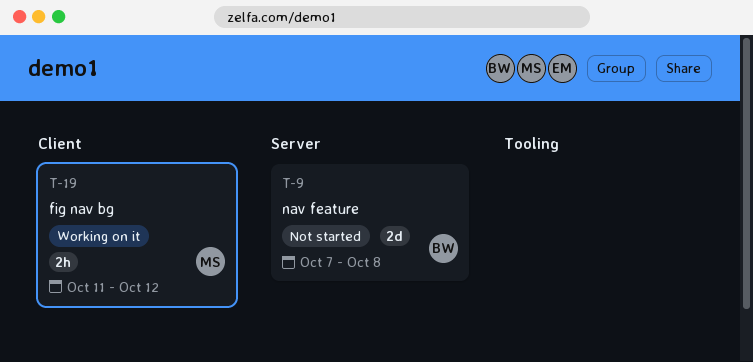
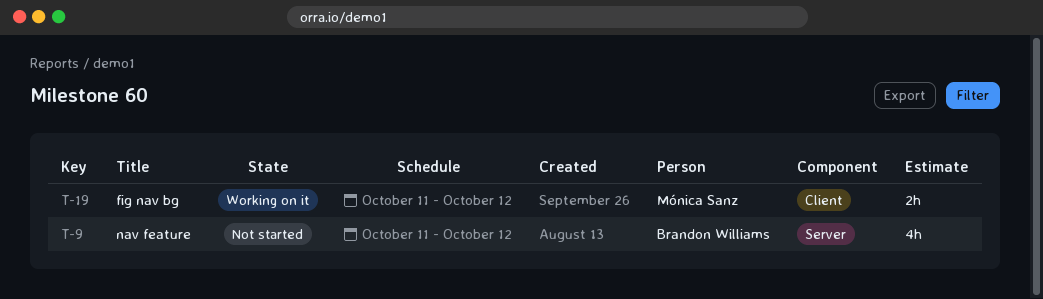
T-9, estimate: 2d -> 4h
T-9, start: Oct 7 -> Oct 11
T-9, due: Oct 8 -> Oct 12

